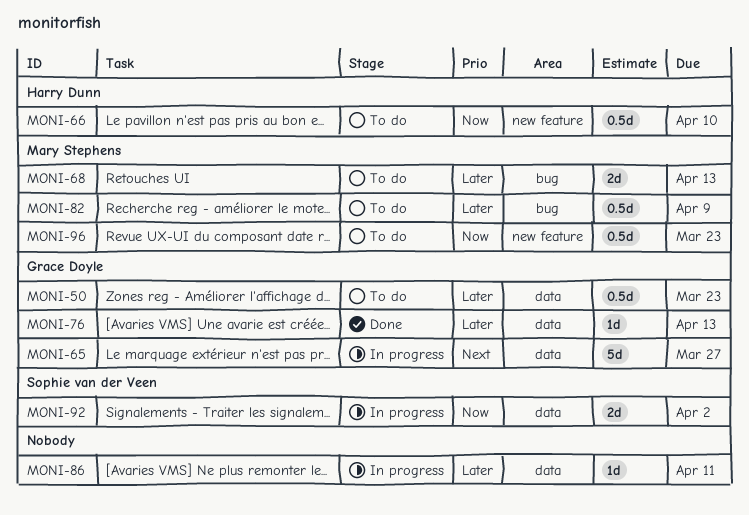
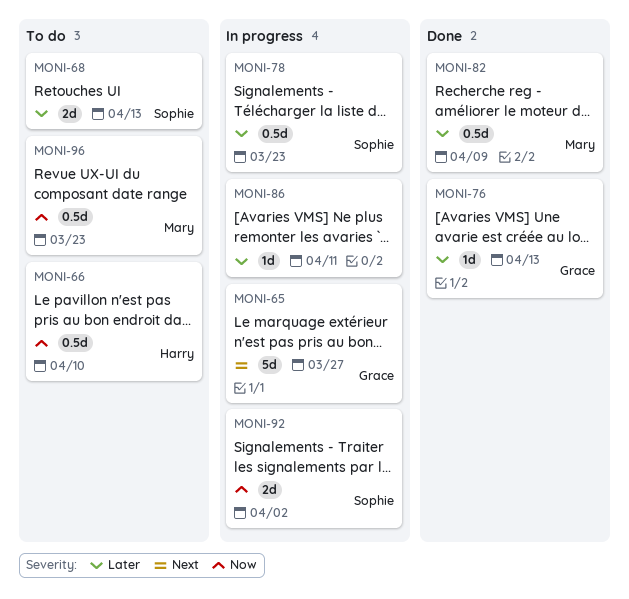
MONI-50: present -> none
MONI-68, owner: Mary Stephens -> Sophie van der Veen
MONI-78: none -> present
MONI-82, status: To do -> Done

